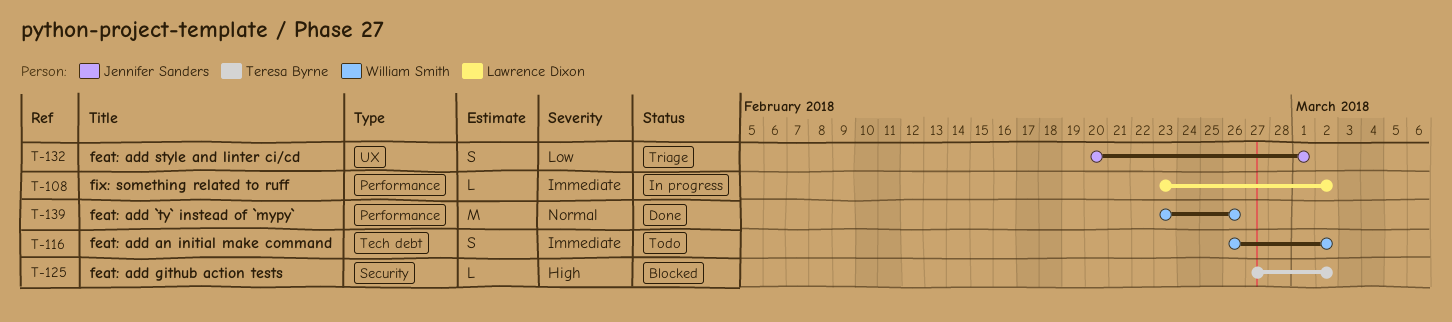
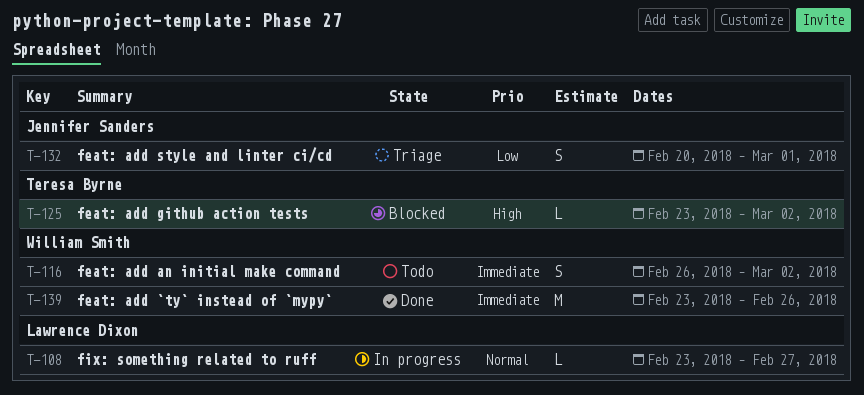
T-108, priority: Immediate -> Normal
T-108, due: Mar 2 -> Feb 27
T-125, start: Feb 27 -> Feb 23
T-139, priority: Normal -> Immediate

